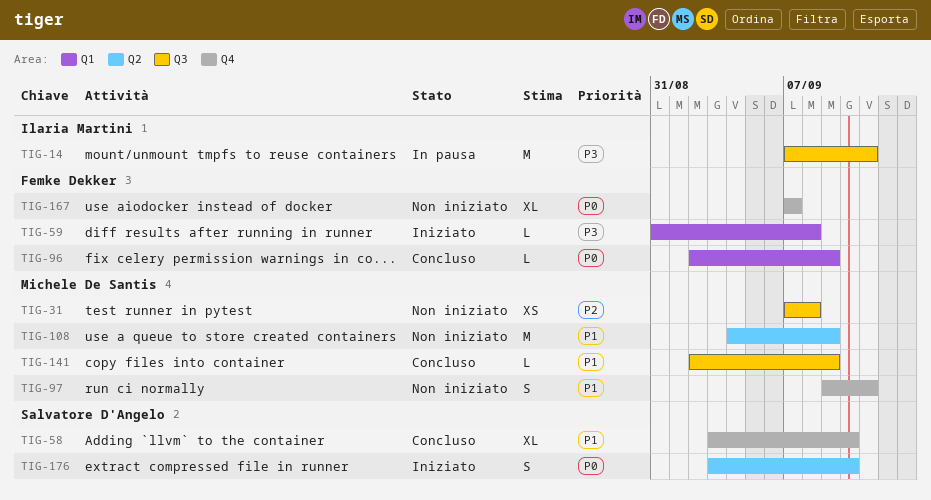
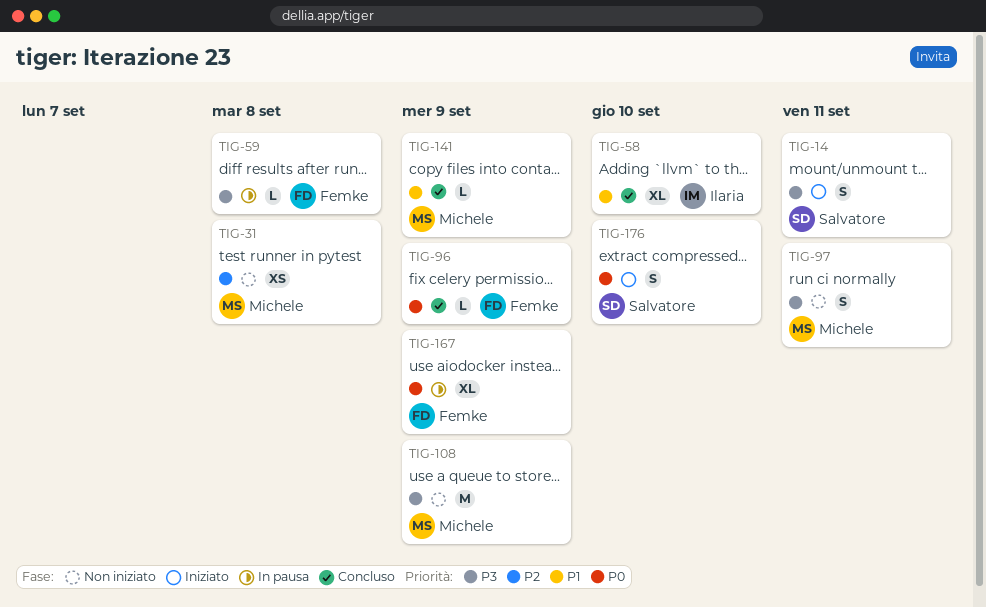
TIG-14, status: In pausa -> Iniziato
TIG-14, owner: Ilaria Martini -> Salvatore D'Angelo
TIG-14, estimate: M -> S
TIG-58, owner: Salvatore D'Angelo -> Ilaria Martini
TIG-59, status: Iniziato -> In pausa
TIG-97, priority: P1 -> P3
TIG-108, priority: P1 -> P3
TIG-167, status: Non iniziato -> In pausa
TIG-167, due: Sep 7 -> Sep 9

